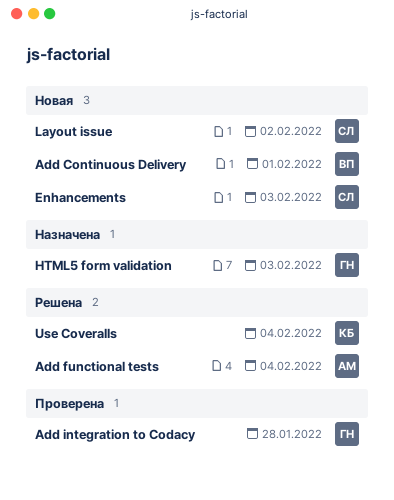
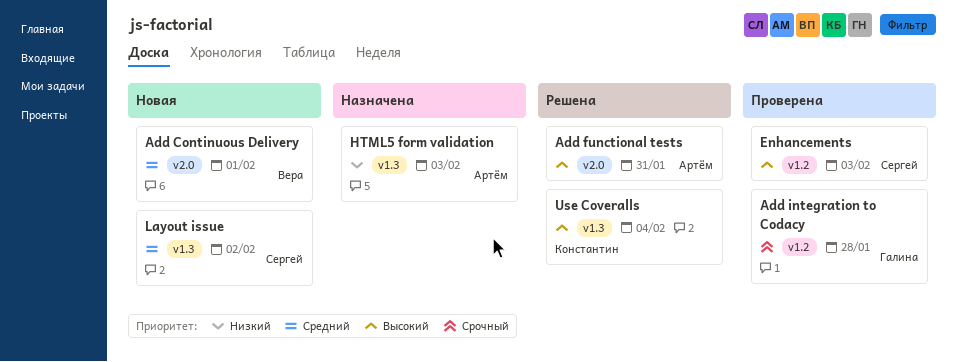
Add functional tests, due: Feb 4 -> Jan 31
Enhancements, status: Новая -> Проверена
HTML5 form validation, owner: Галина -> Артём

